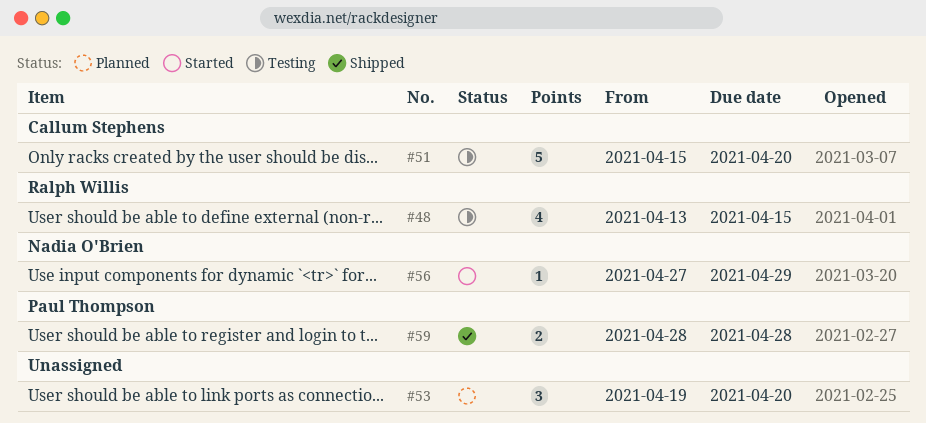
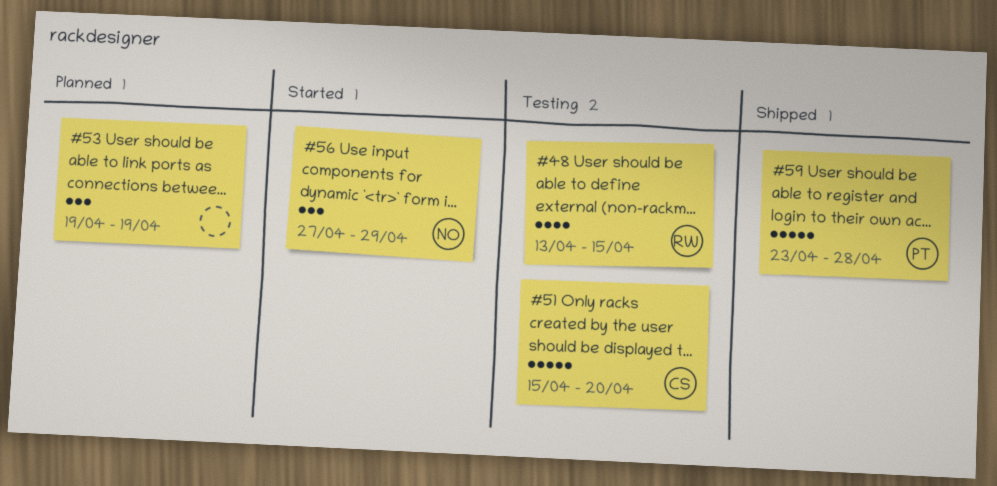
#53, due: Apr 20 -> Apr 19
#56, estimate: 1 -> 3
#59, estimate: 2 -> 5
#59, start: Apr 28 -> Apr 23

